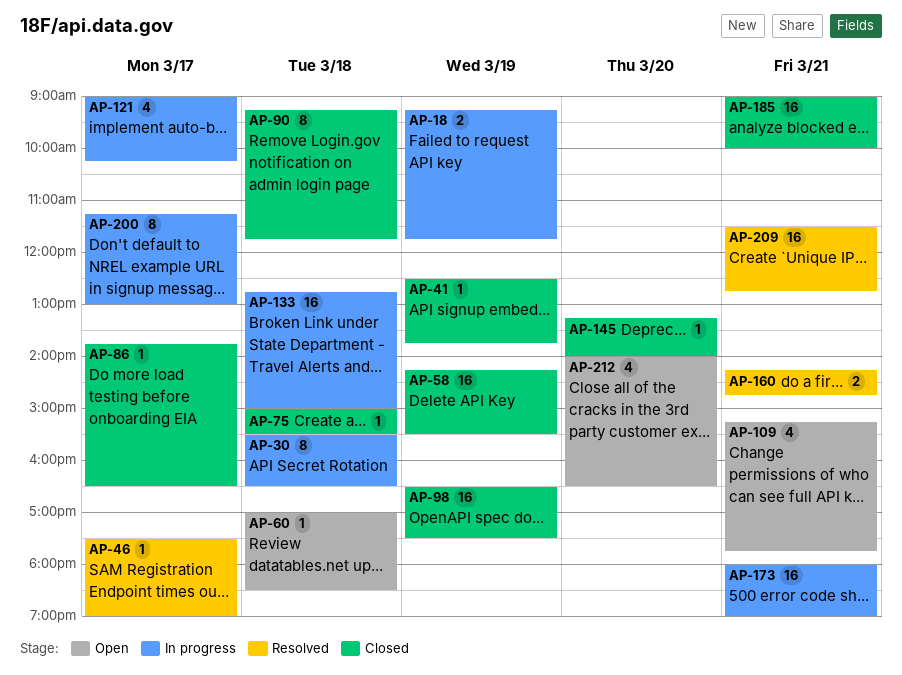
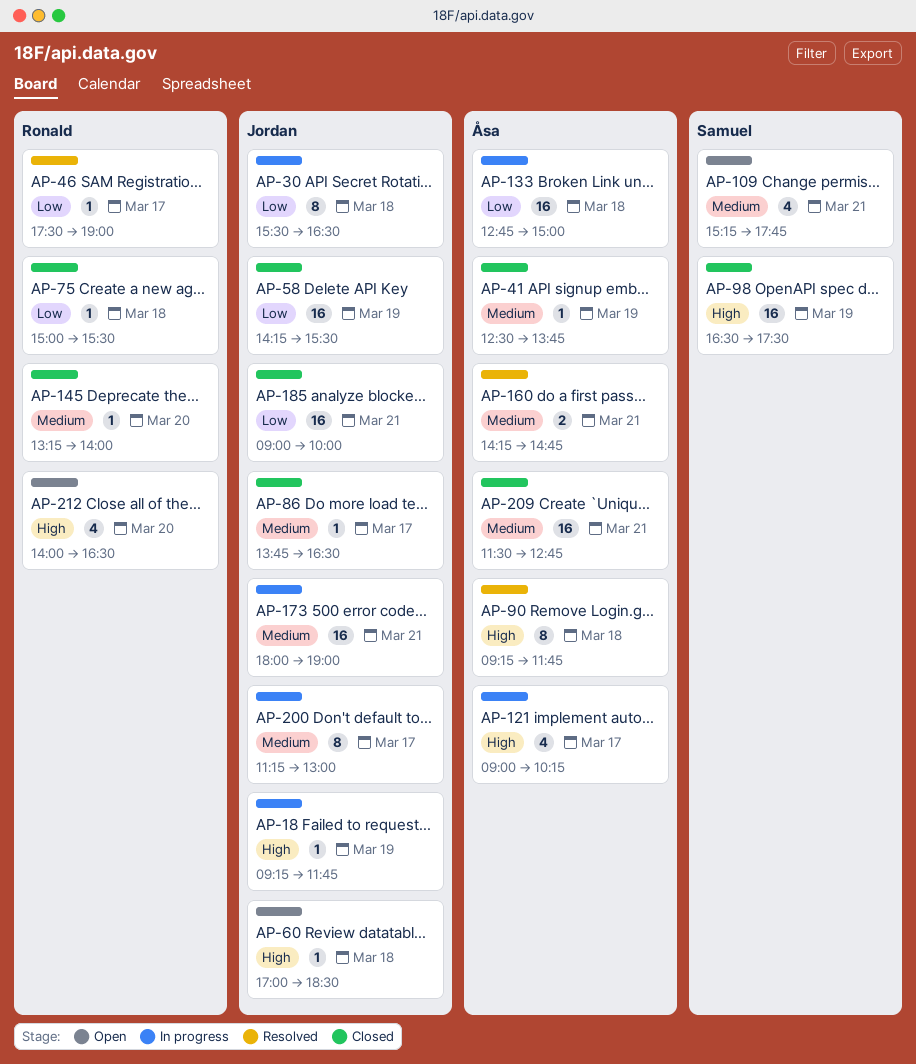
AP-18, estimate: 2 -> 1
AP-90, status: Closed -> Resolved
AP-209, status: Resolved -> Closed

